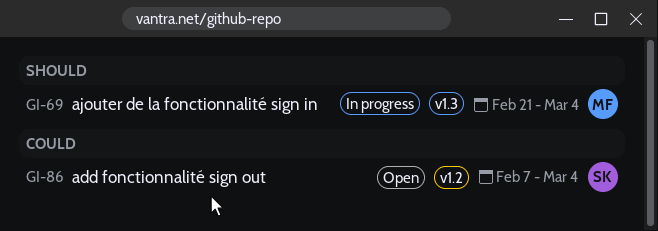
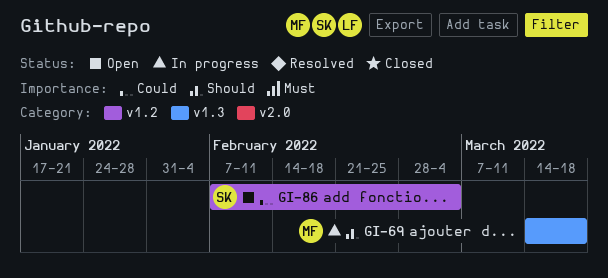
GI-69, start: Feb 21 -> Mar 14
GI-69, due: Mar 4 -> Mar 18

